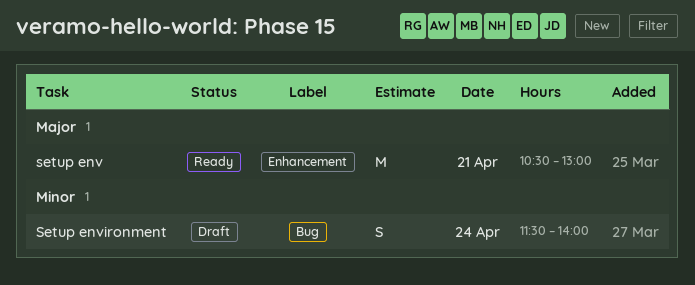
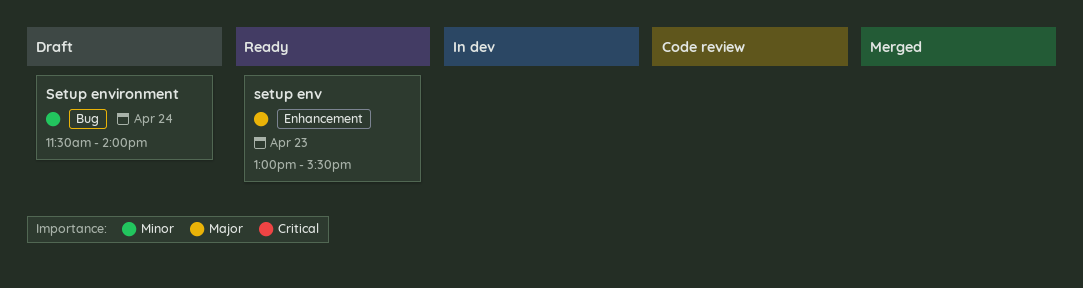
setup env, day: Apr 21 -> Apr 23
setup env, begins: 10:30 -> 13:00
setup env, ends: 13:00 -> 15:30

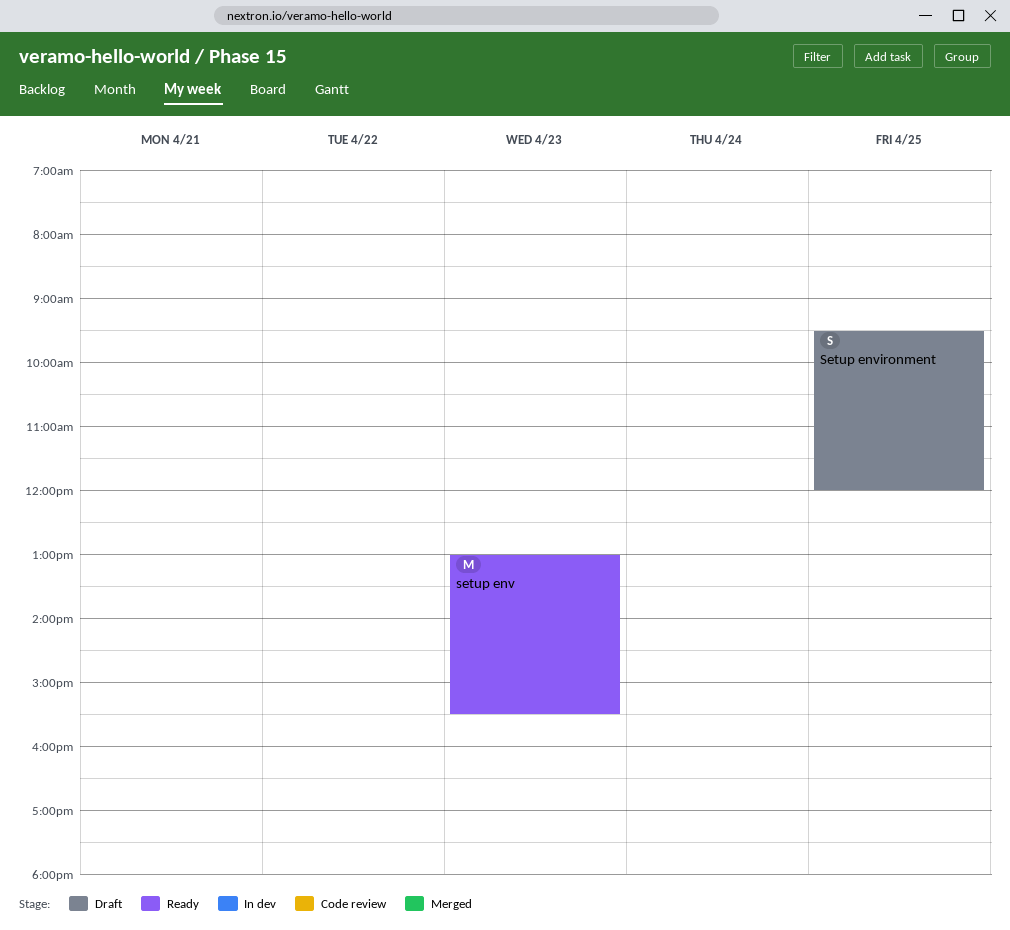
Setup environment, day: Apr 24 -> Apr 25
Setup environment, begins: 11:30 -> 09:30
Setup environment, ends: 14:00 -> 12:00

